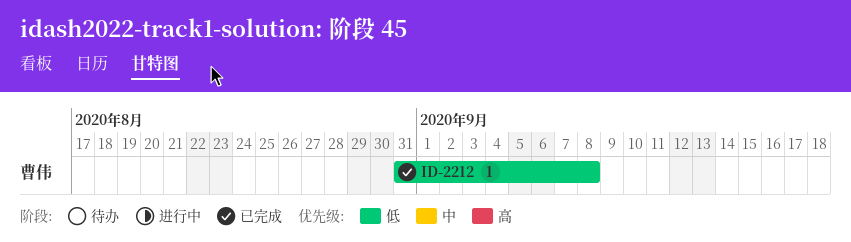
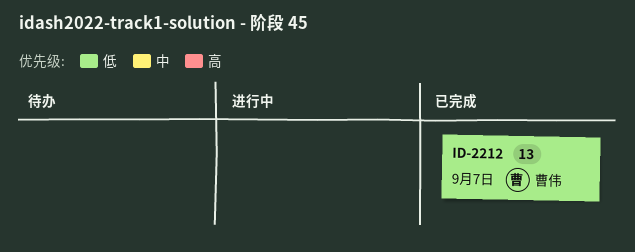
ID-2212, estimate: 1 -> 13
ID-2212, due: Sep 8 -> Sep 7

